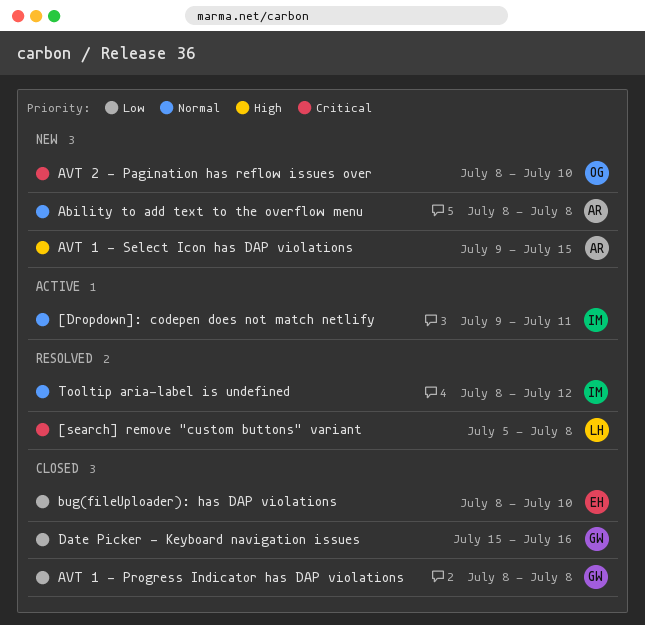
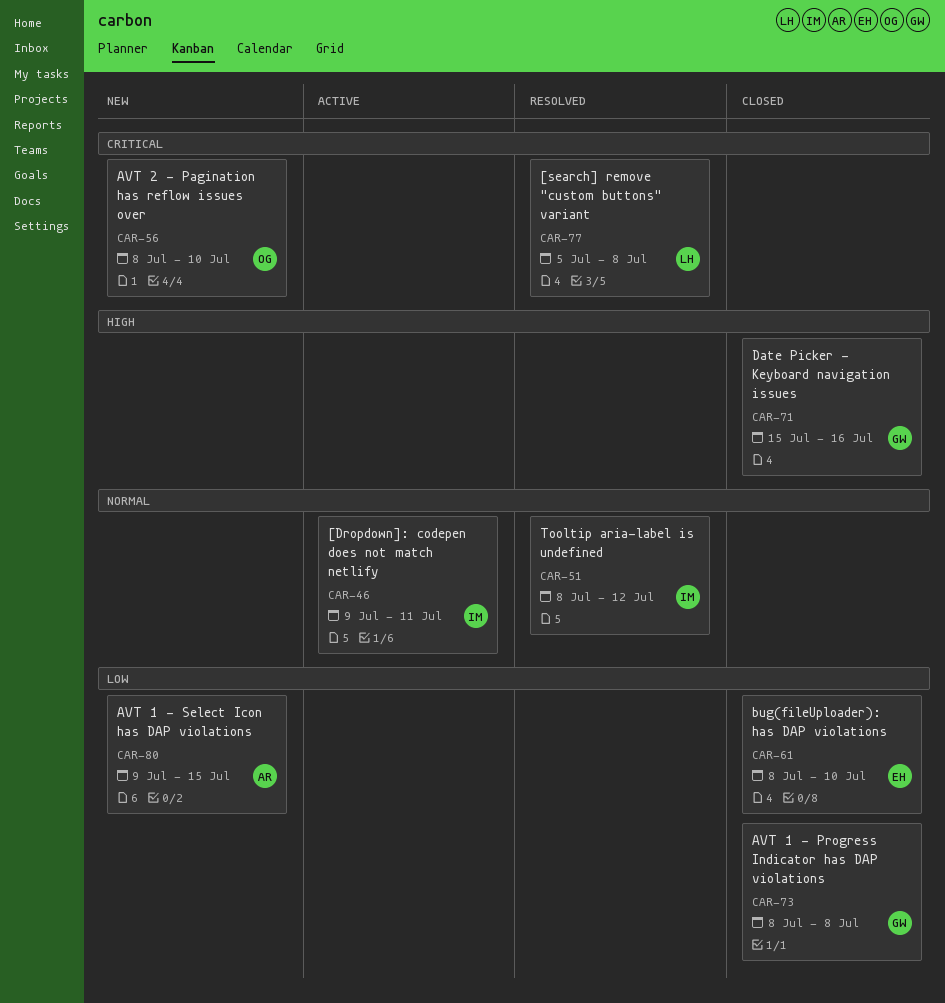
Ability to add text to the overflow menu: present -> none
AVT 1 - Select Icon has DAP violations, priority: High -> Low
Date Picker - Keyboard navigation issues, priority: Low -> High

